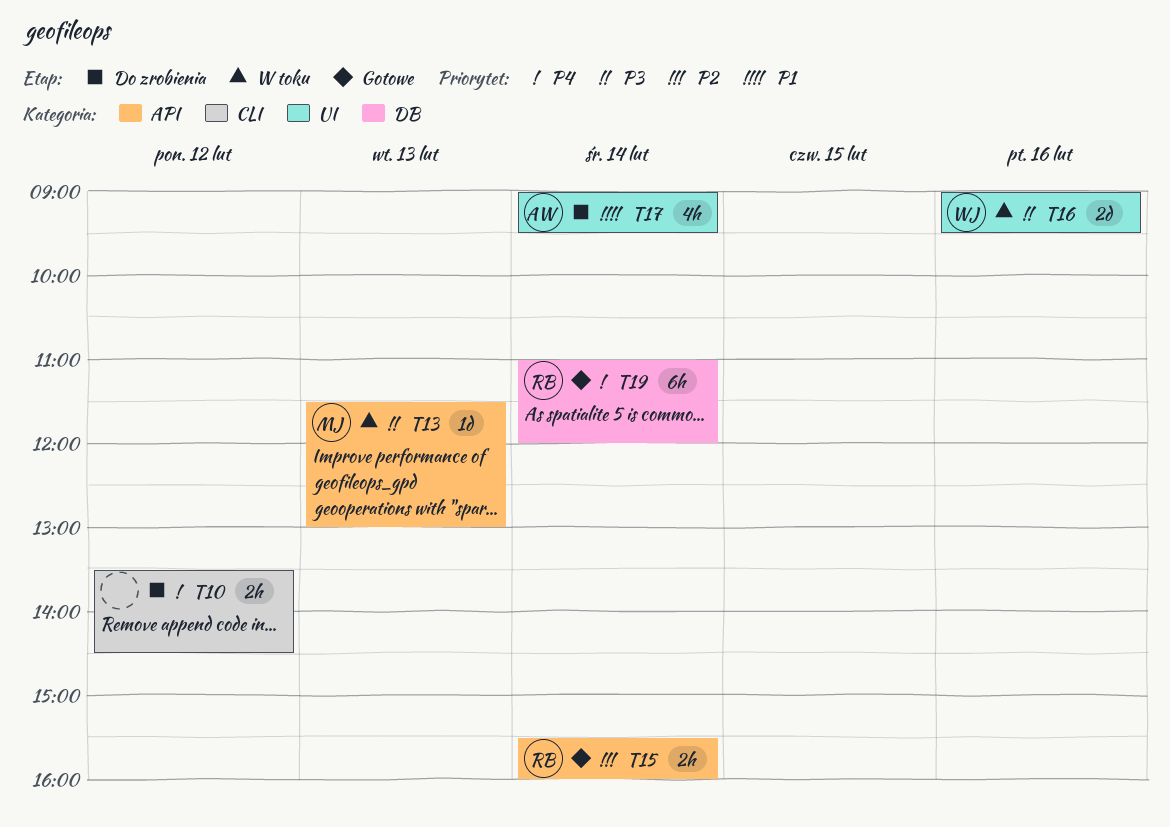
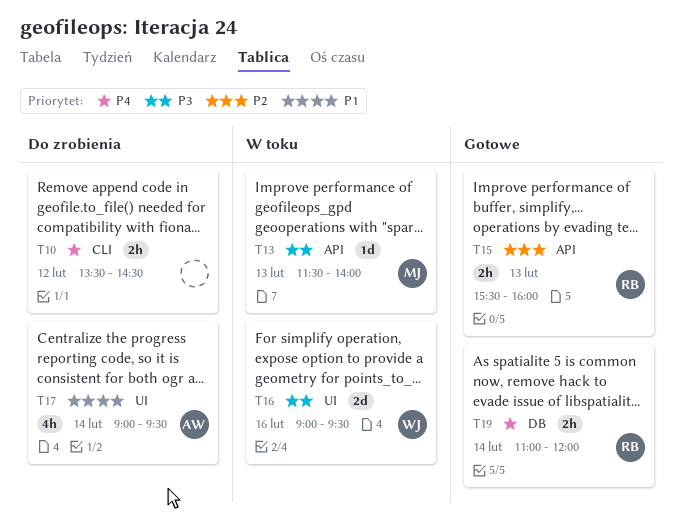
T13, ends: 13:00 -> 14:00
T15, day: Feb 14 -> Feb 13
T19, estimate: 6h -> 2h

